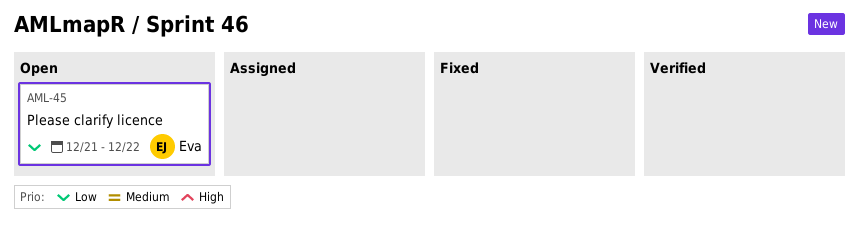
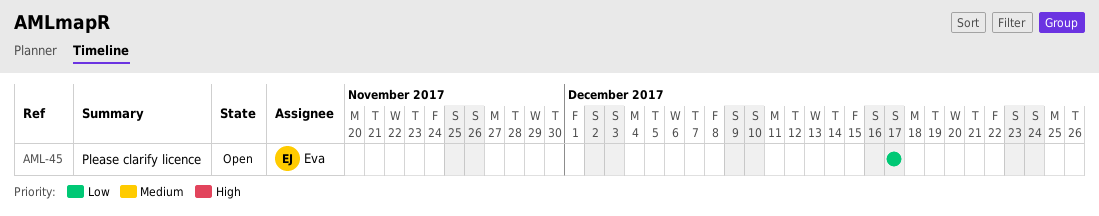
AML-45, start: Dec 21 -> Dec 17
AML-45, due: Dec 22 -> Dec 17

